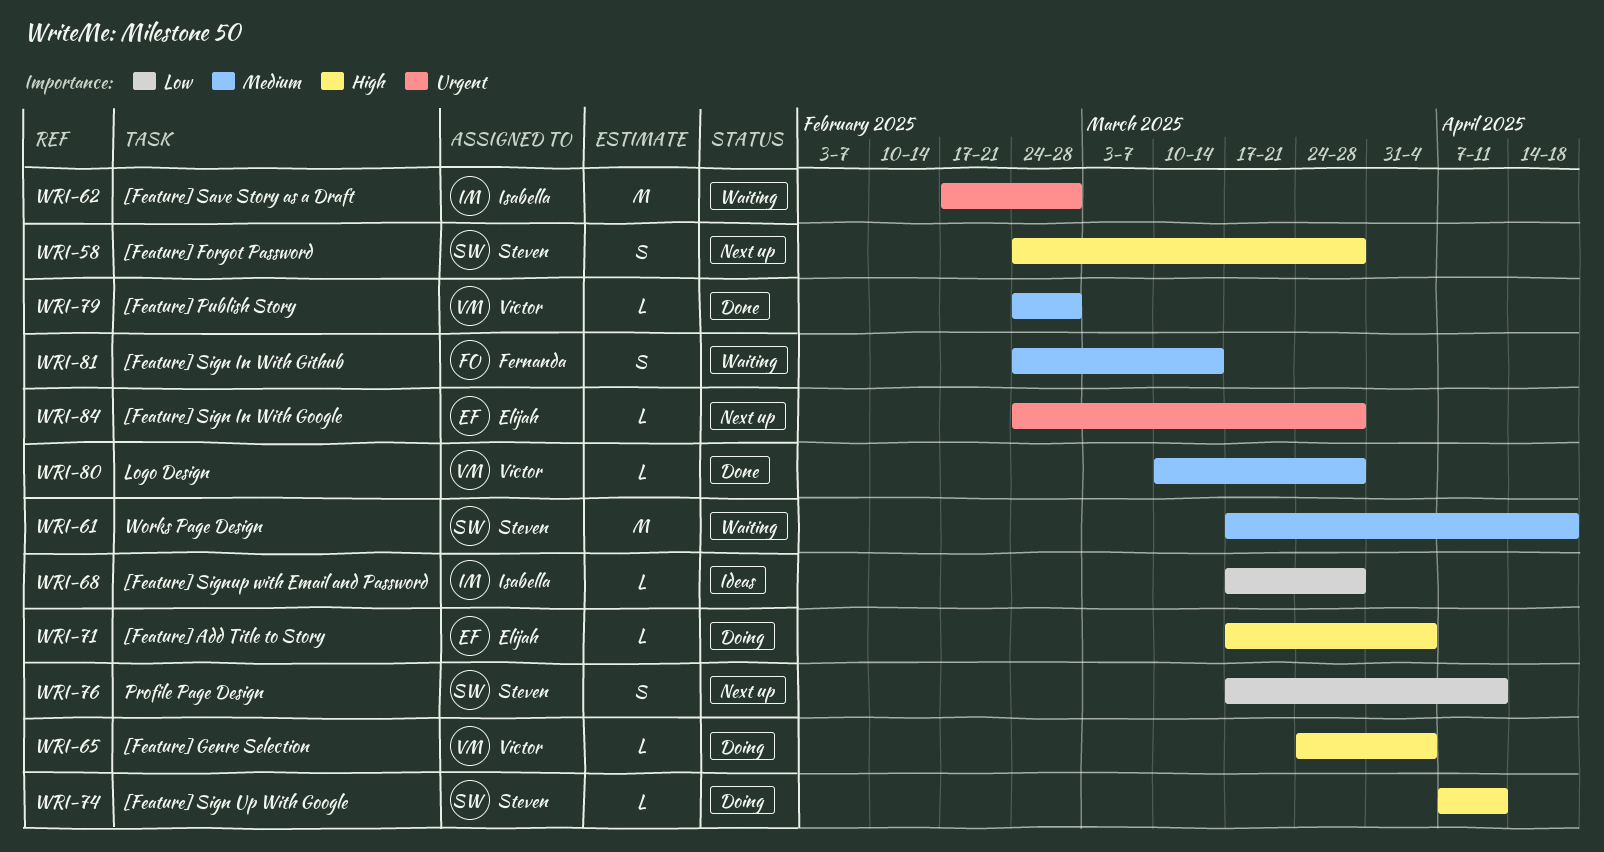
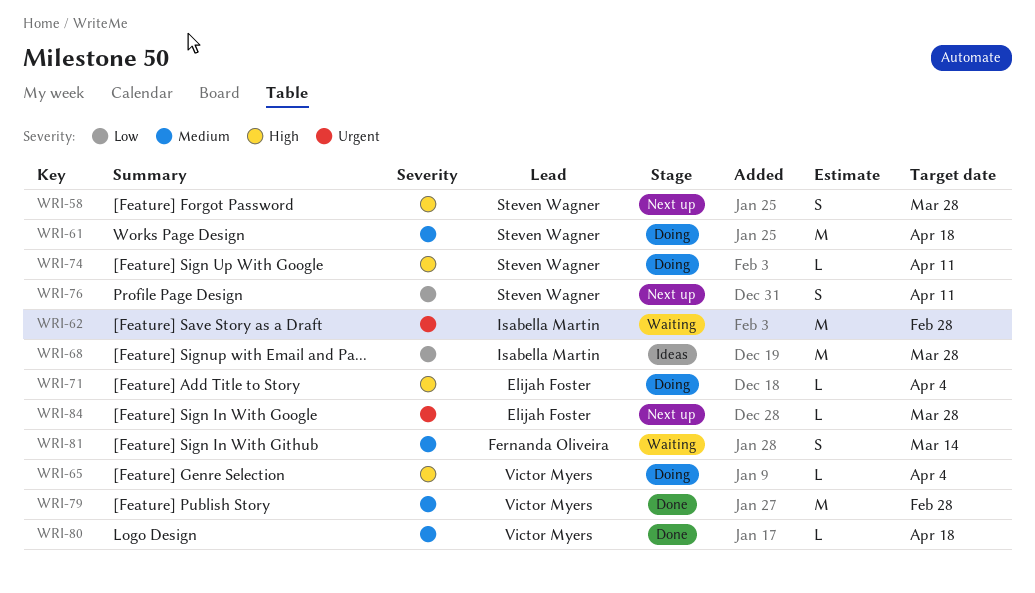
WRI-61, status: Waiting -> Doing
WRI-68, estimate: L -> M
WRI-79, estimate: L -> M
WRI-80, due: Mar 28 -> Apr 18

